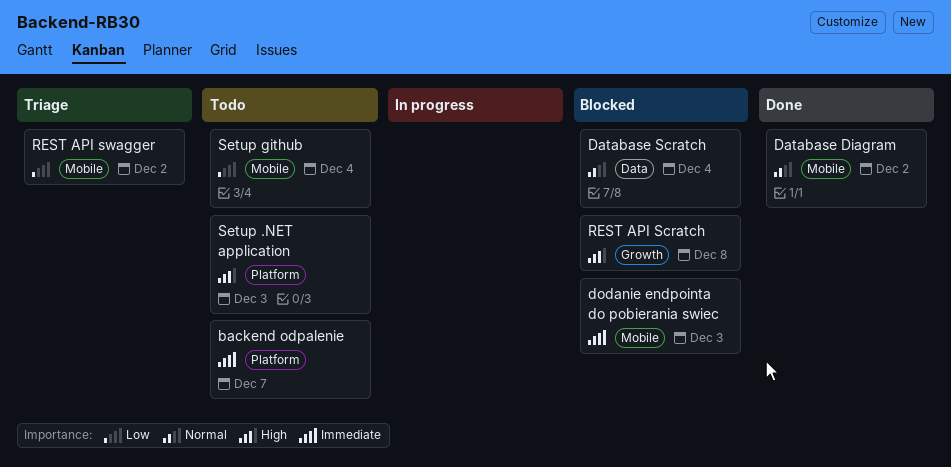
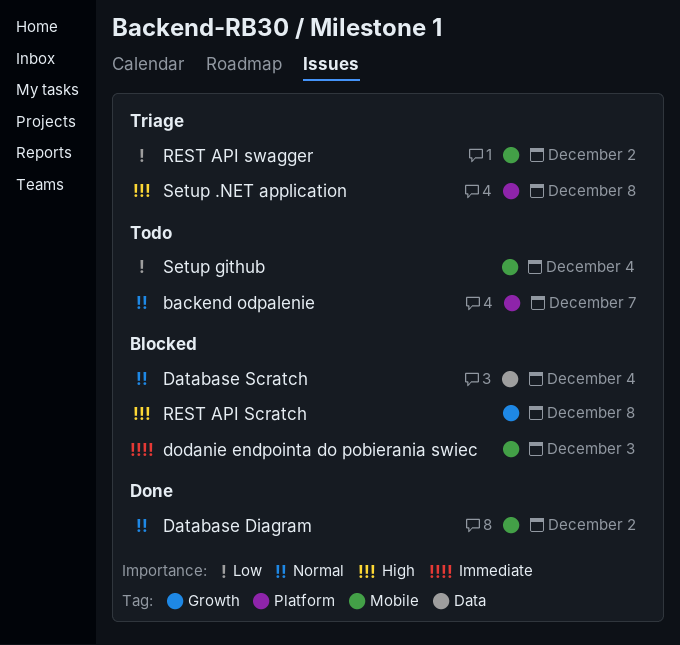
backend odpalenie, priority: Immediate -> Normal
Setup .NET application, status: Todo -> Triage
Setup .NET application, due: Dec 3 -> Dec 8

